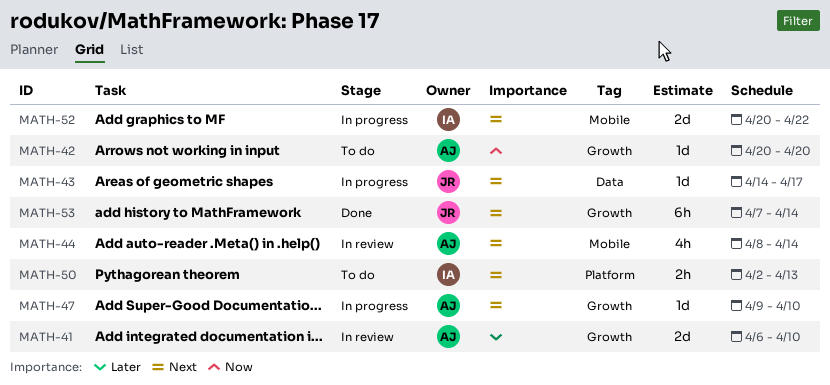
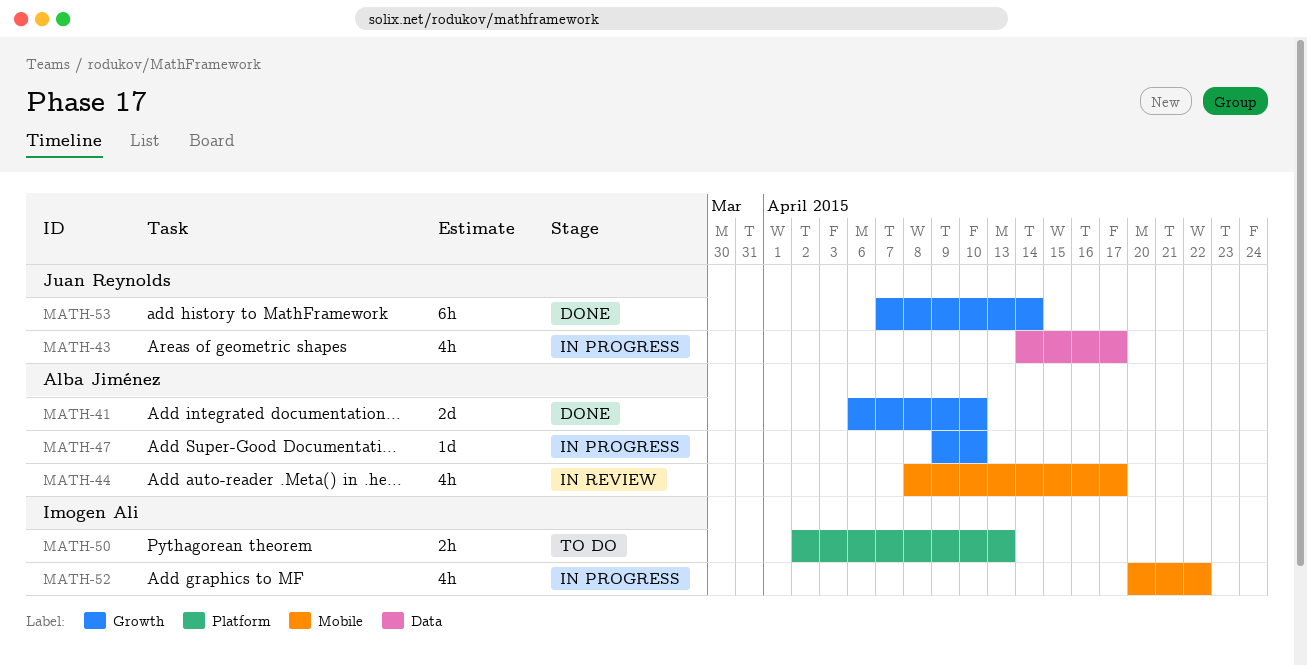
MATH-41, status: In review -> Done
MATH-42: present -> none
MATH-43, estimate: 1d -> 4h
MATH-44, due: Apr 14 -> Apr 17
MATH-52, estimate: 2d -> 4h

